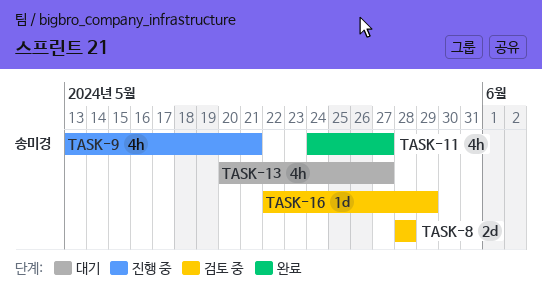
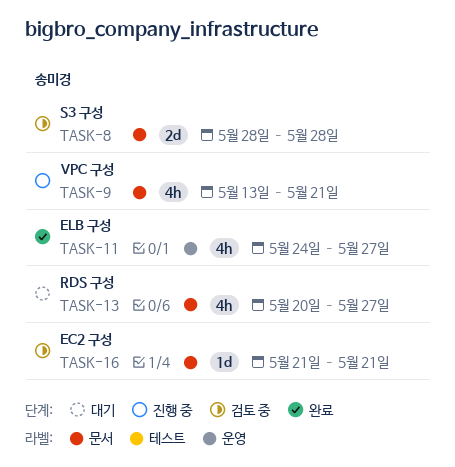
TASK-16, start: May 22 -> May 21
TASK-16, due: May 29 -> May 21

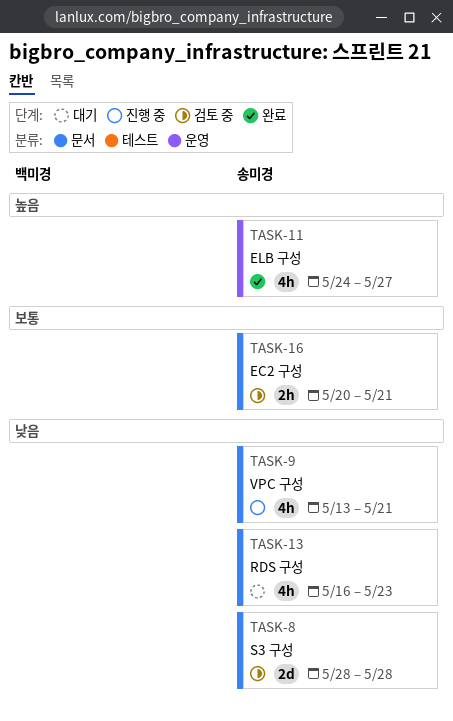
TASK-13, start: May 20 -> May 16
TASK-13, due: May 27 -> May 23
TASK-16, estimate: 1d -> 2h
TASK-16, start: May 21 -> May 20

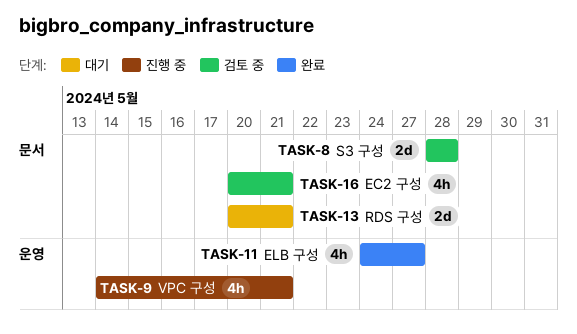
TASK-9, label: 문서 -> 운영
TASK-9, start: May 13 -> May 14
TASK-13, estimate: 4h -> 2d
TASK-13, start: May 16 -> May 20
TASK-13, due: May 23 -> May 21
TASK-16, estimate: 2h -> 4h

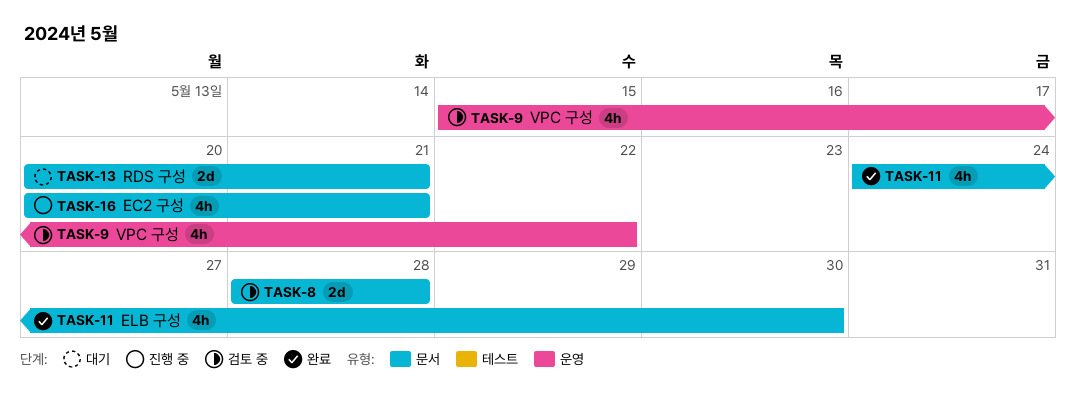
TASK-9, status: 진행 중 -> 검토 중
TASK-9, start: May 14 -> May 15
TASK-9, due: May 21 -> May 22
TASK-11, label: 운영 -> 문서
TASK-11, due: May 27 -> May 30
TASK-16, status: 검토 중 -> 진행 중

